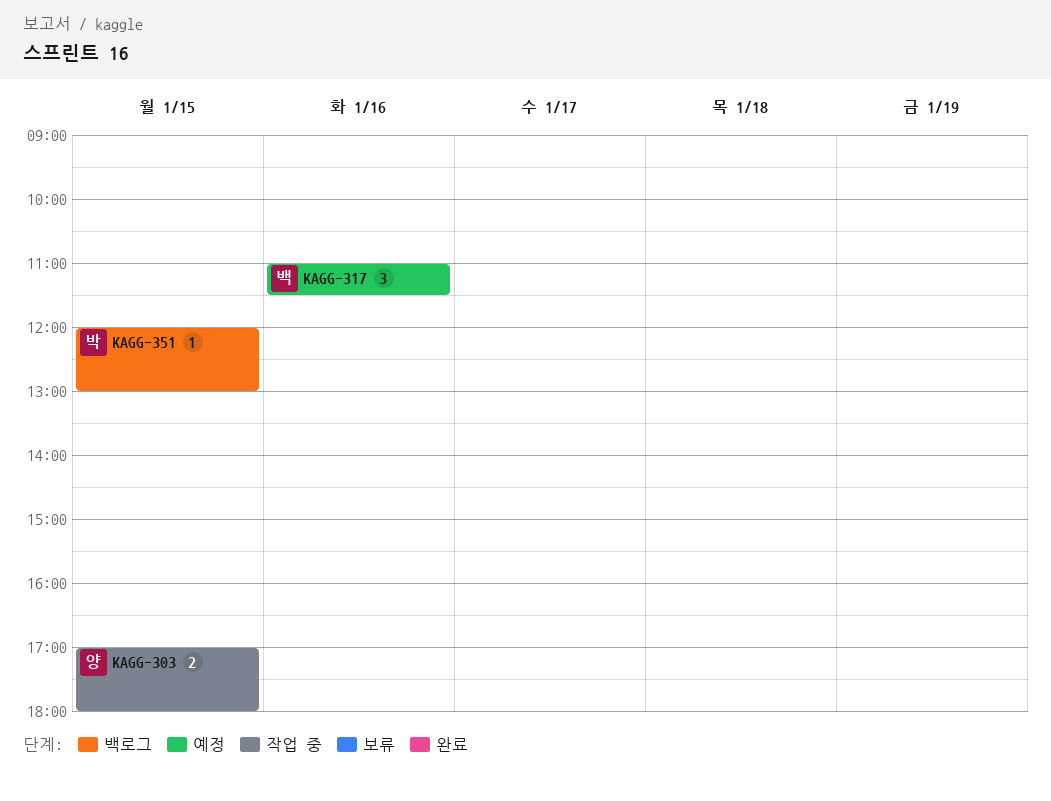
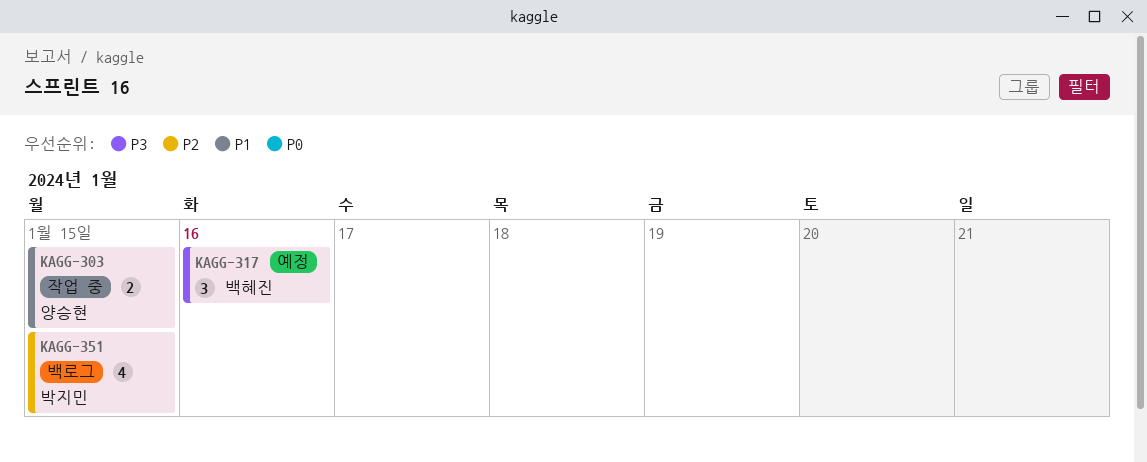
KAGG-351, estimate: 1 -> 4

